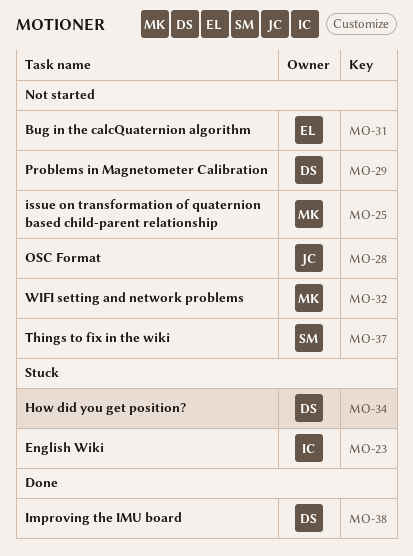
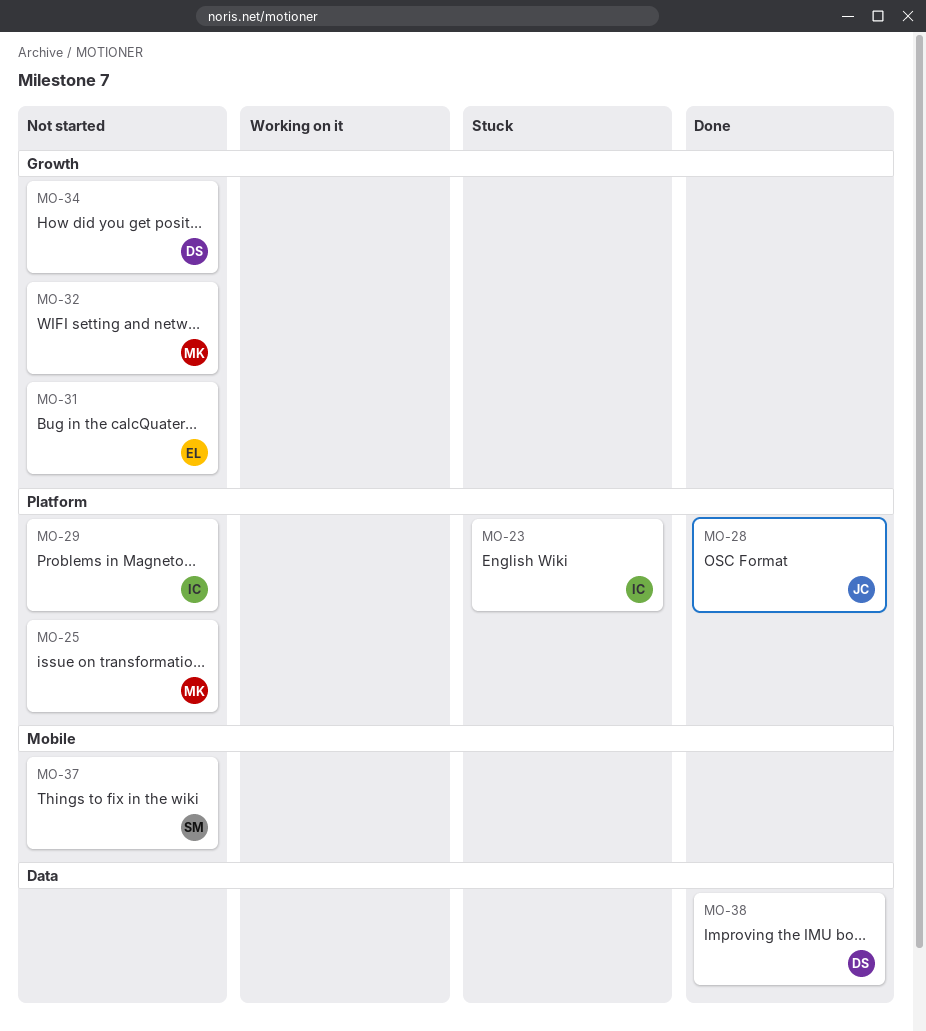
MO-28, status: Not started -> Done
MO-29, owner: DS -> IC
MO-34, status: Stuck -> Not started

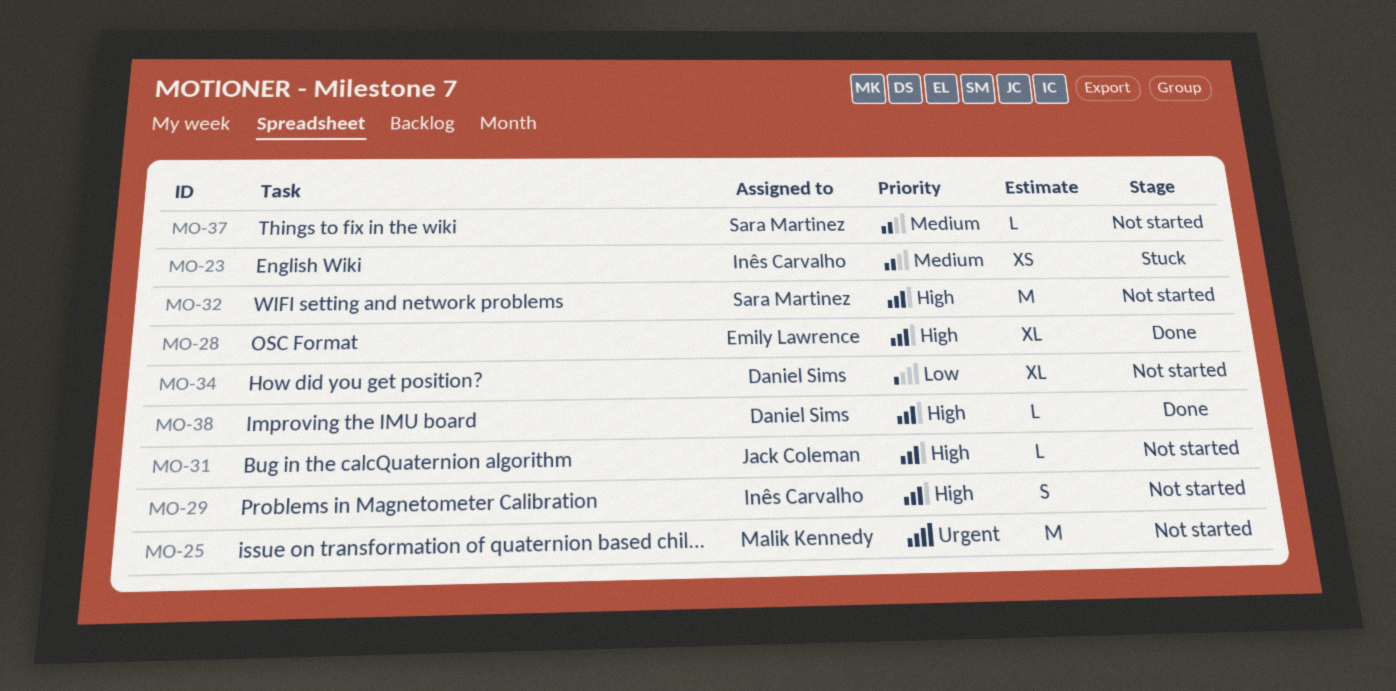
MO-28, owner: Jack Coleman -> Emily Lawrence
MO-31, owner: Emily Lawrence -> Jack Coleman
MO-32, owner: Malik Kennedy -> Sara Martinez

